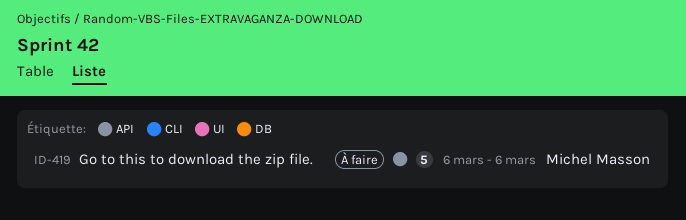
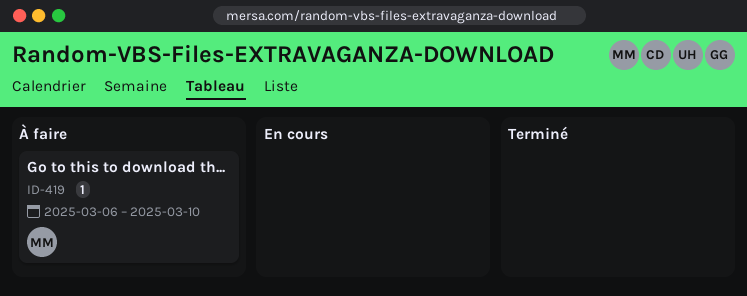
ID-419, estimate: 5 -> 1
ID-419, due: Mar 6 -> Mar 10

